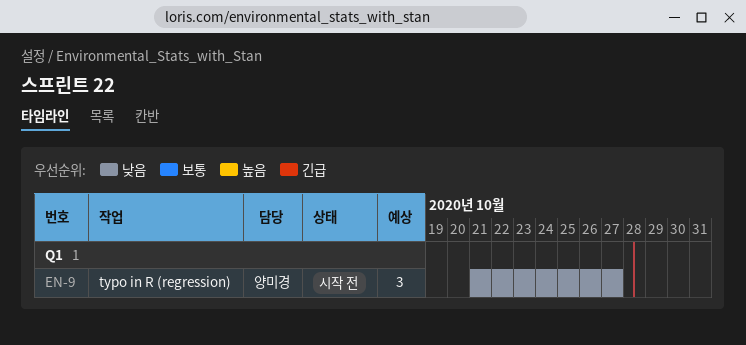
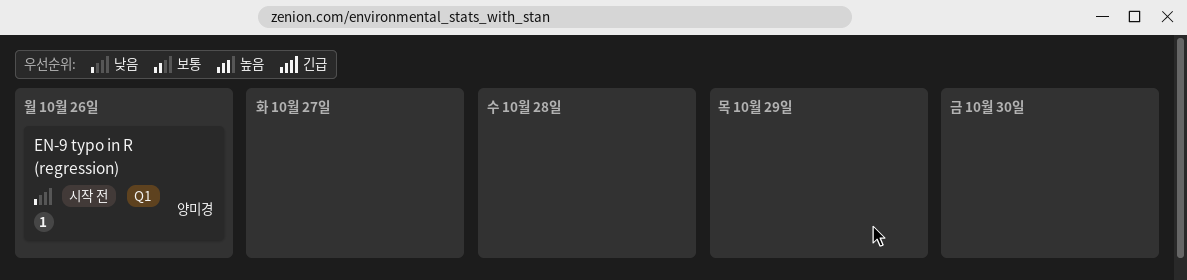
EN-9, estimate: 3 -> 1
EN-9, due: Oct 27 -> Oct 26

